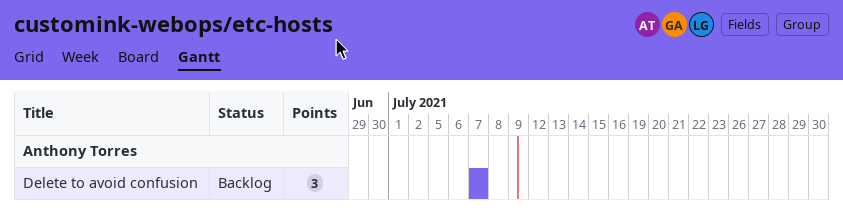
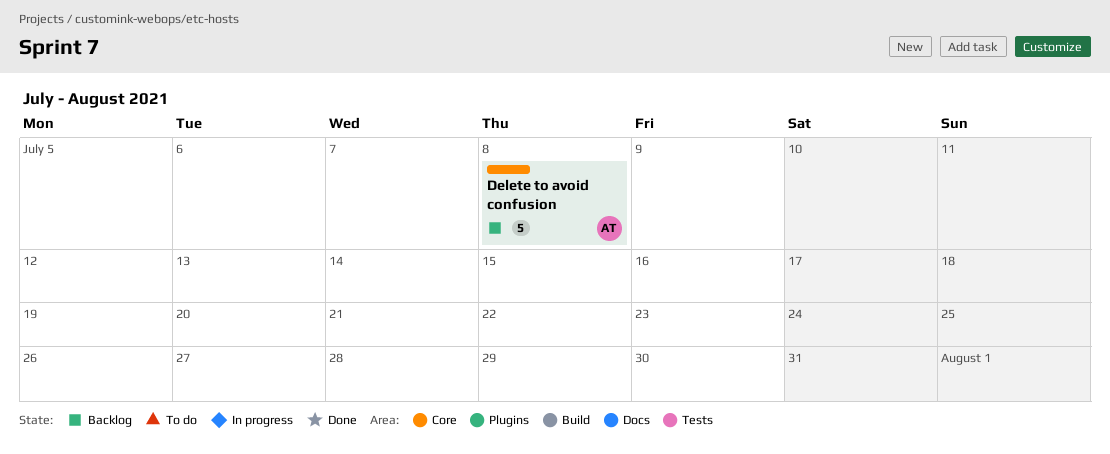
Delete to avoid confusion, estimate: 3 -> 5
Delete to avoid confusion, due: Jul 7 -> Jul 8

